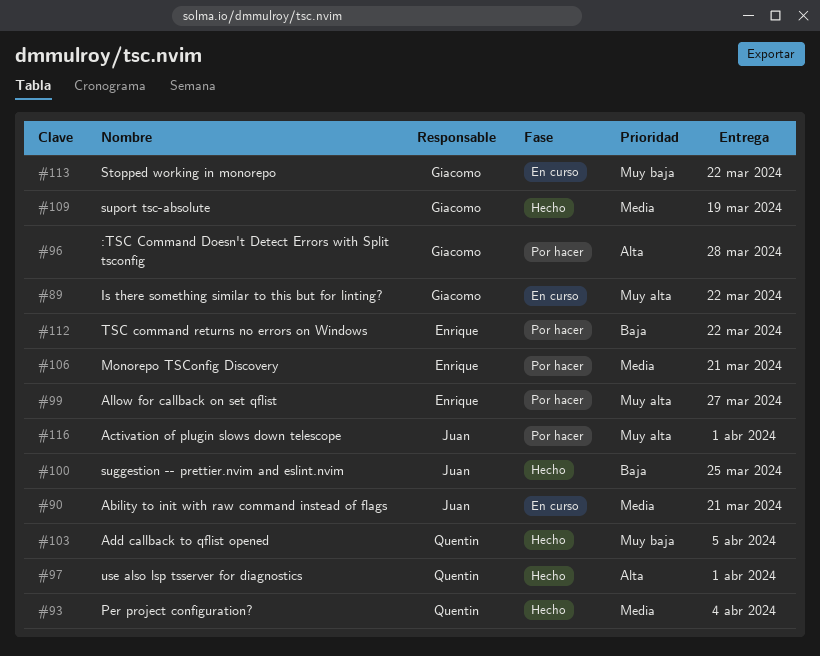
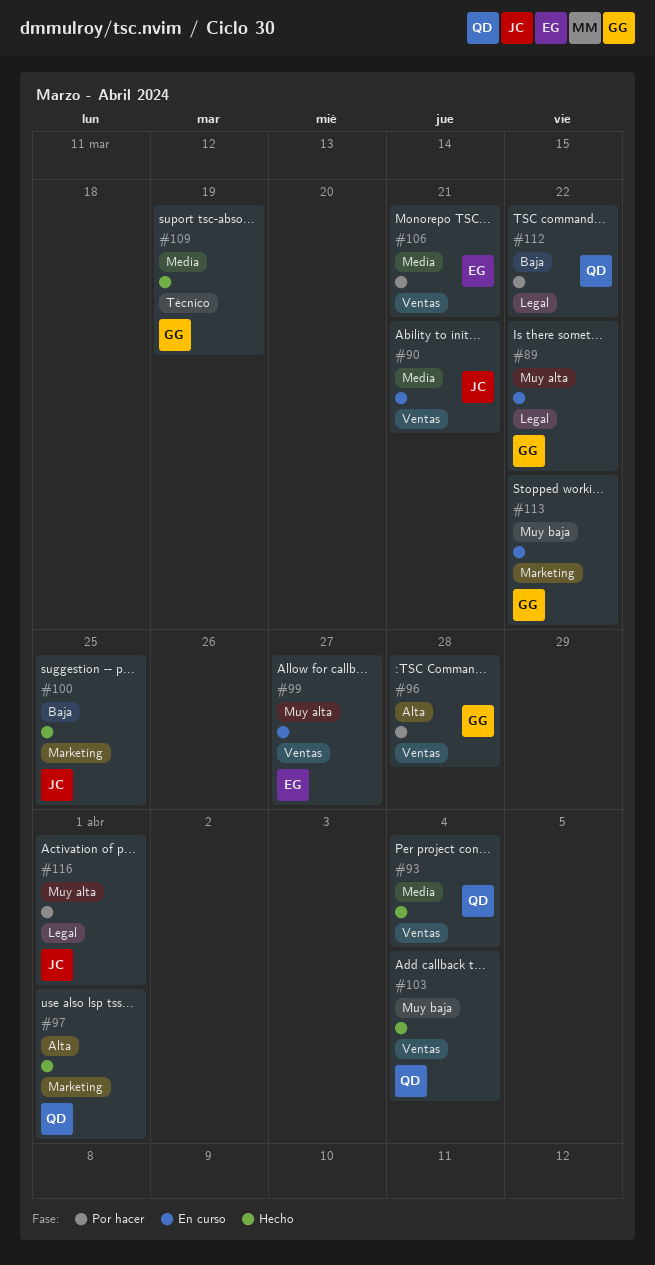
#99, status: Por hacer -> En curso
#103, due: Apr 5 -> Apr 4
#112, owner: Enrique -> Quentin

